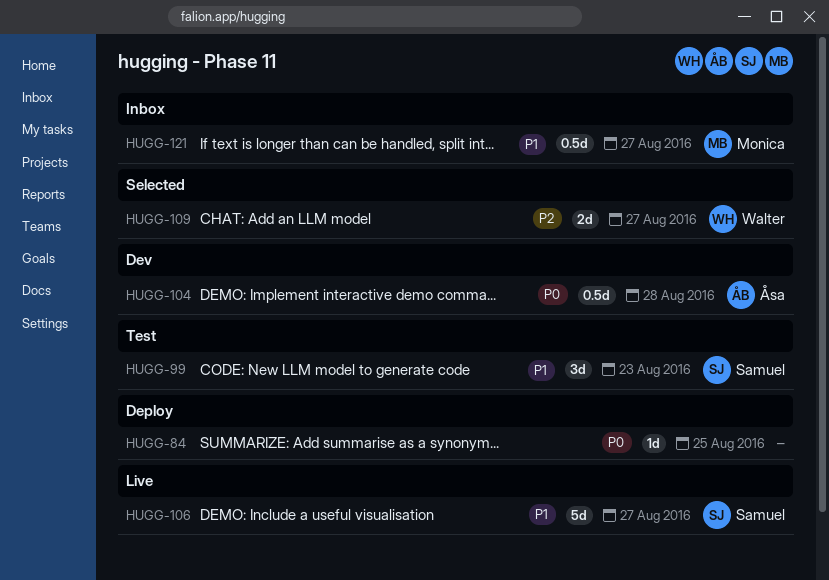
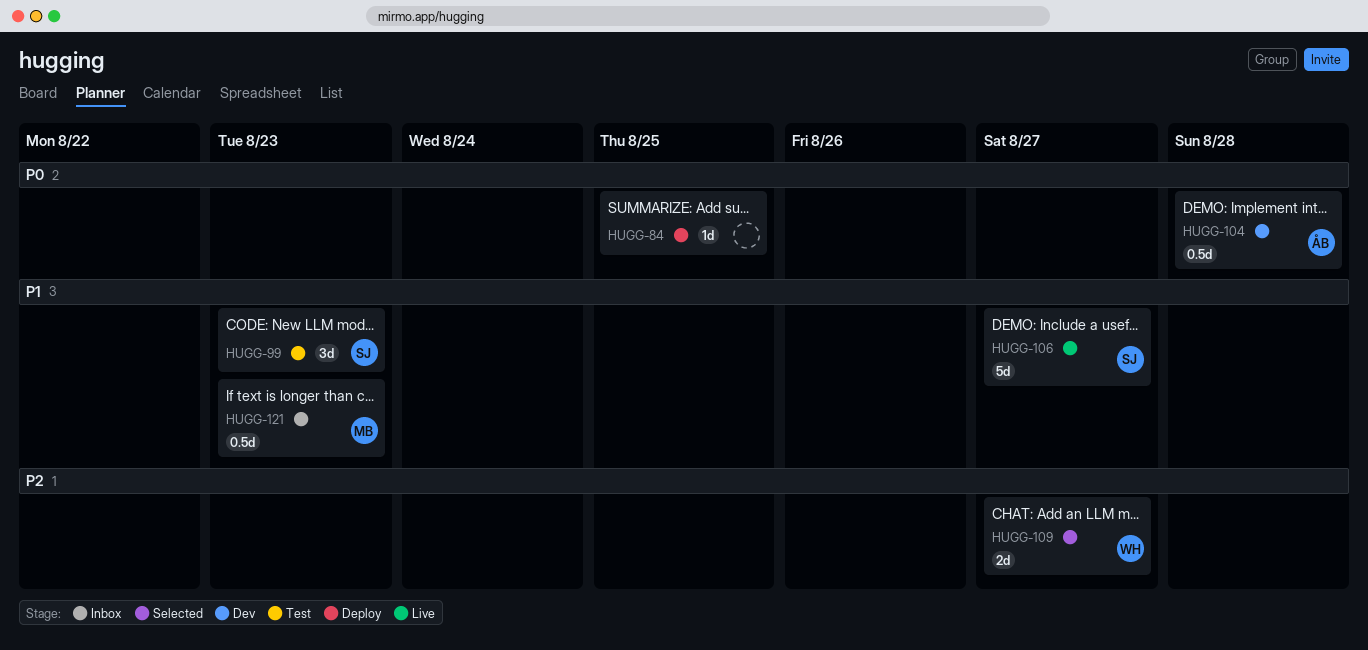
HUGG-121, due: Aug 27 -> Aug 23

